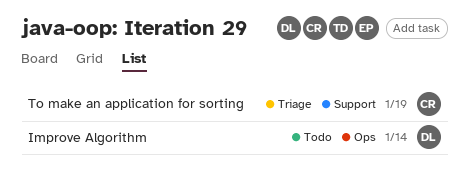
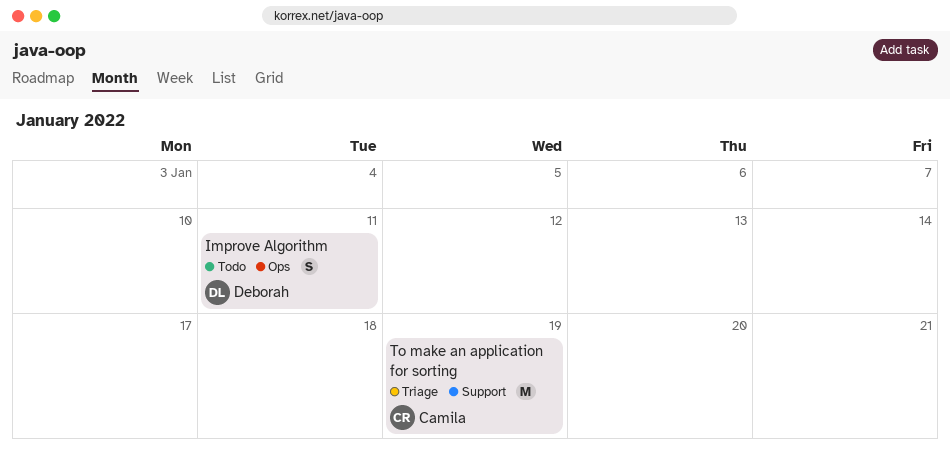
Improve Algorithm, due: Jan 14 -> Jan 11

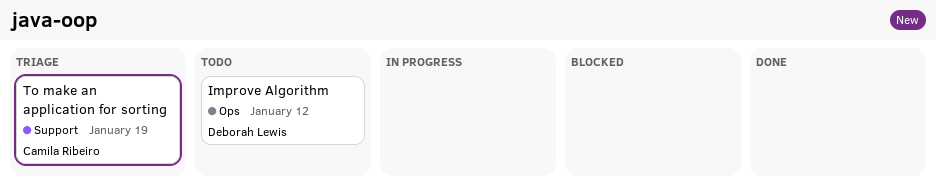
Improve Algorithm, due: Jan 11 -> Jan 12

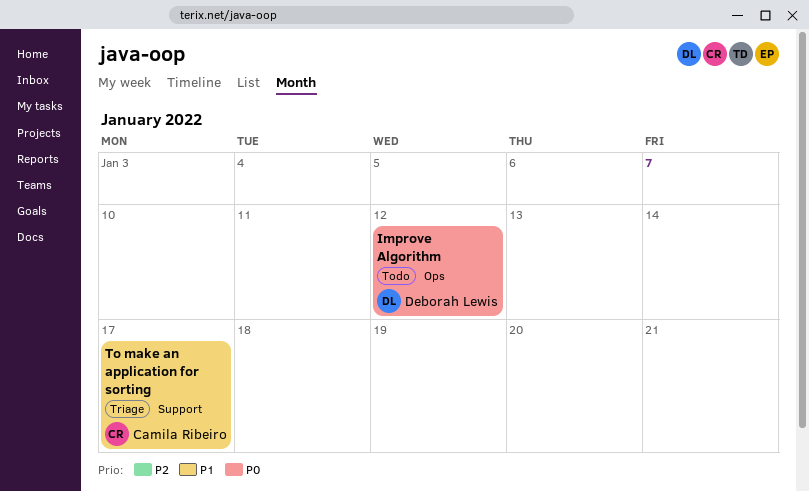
To make an application for sorting, due: Jan 19 -> Jan 17

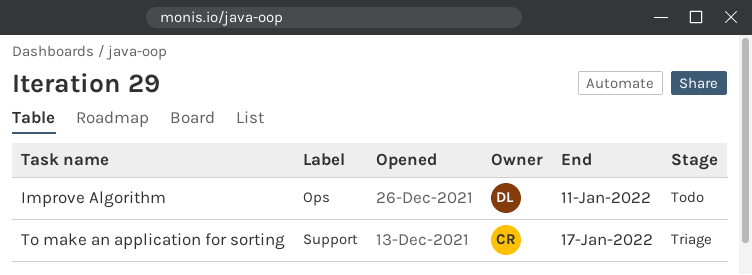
Improve Algorithm, due: Jan 12 -> Jan 11

